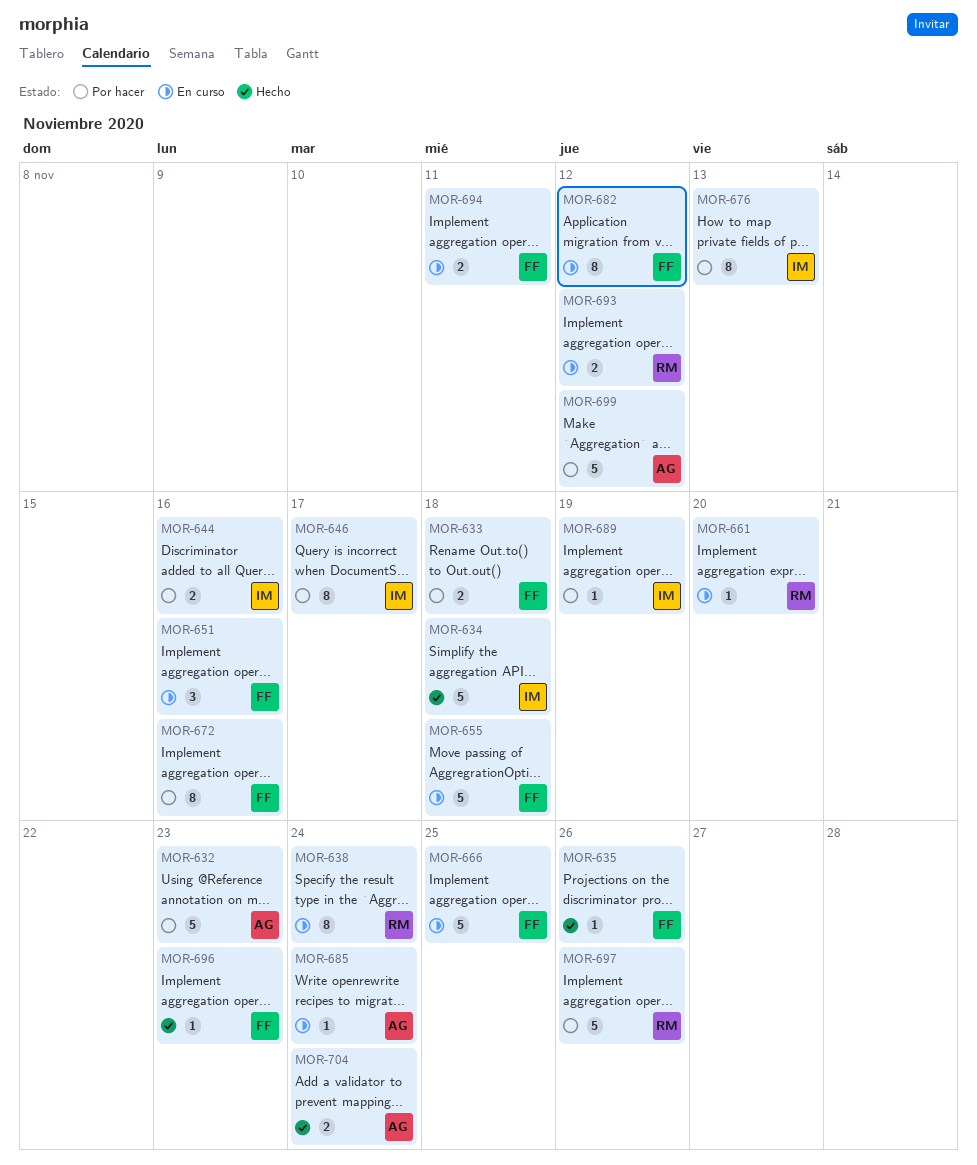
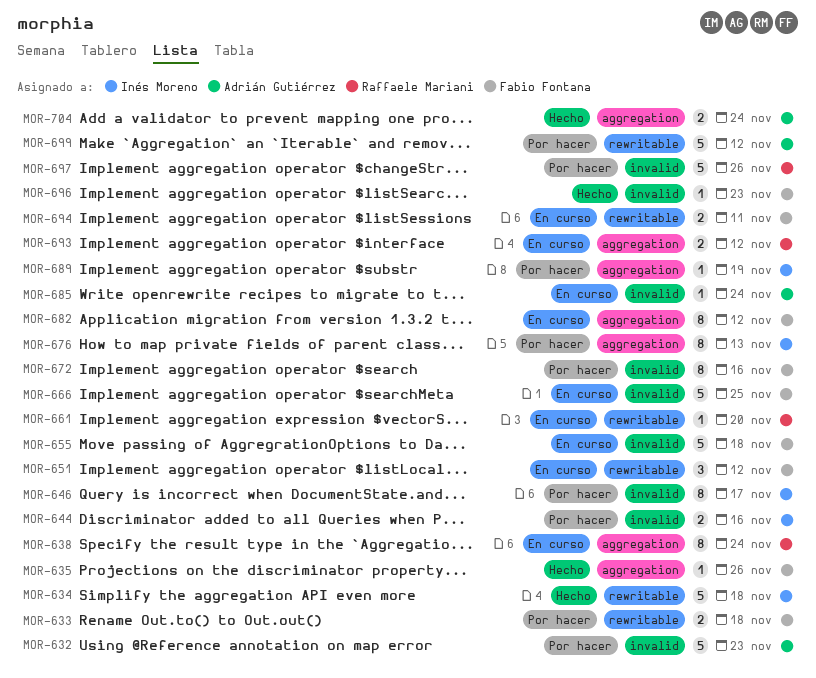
MOR-651, due: Nov 16 -> Nov 12

